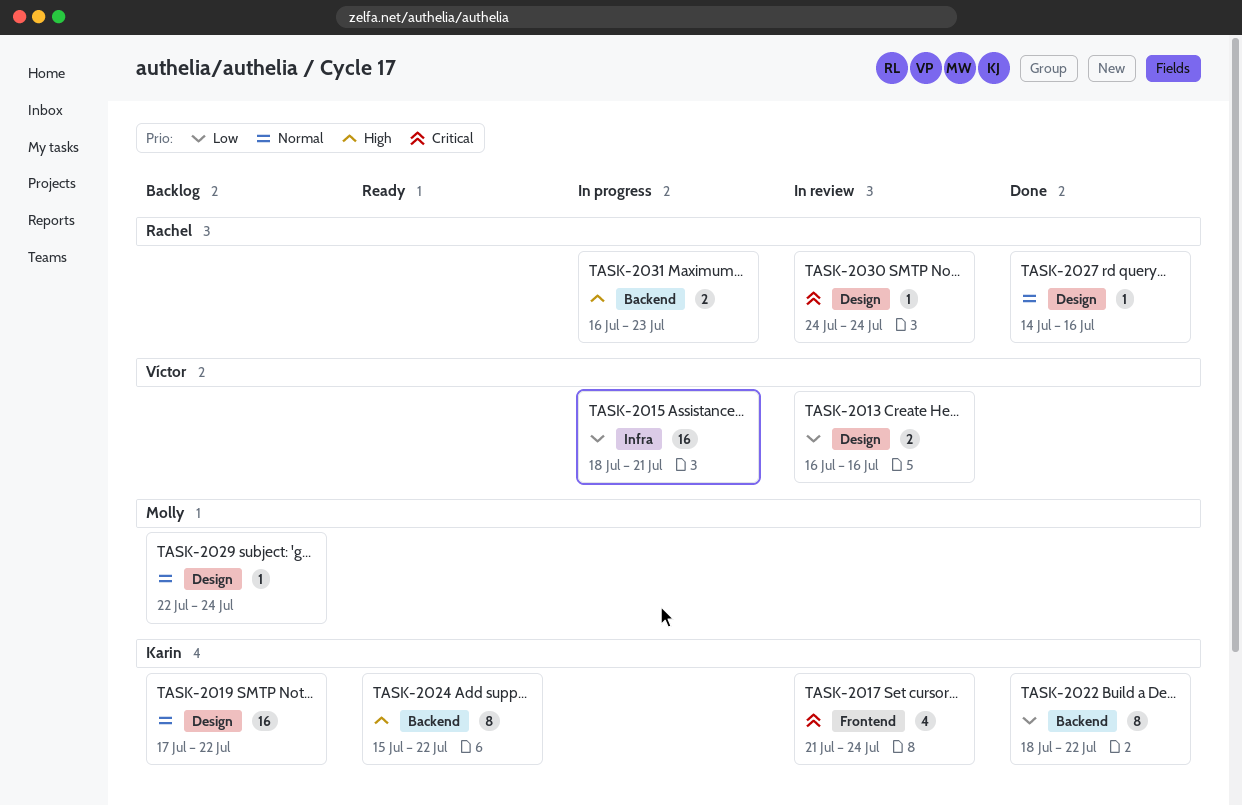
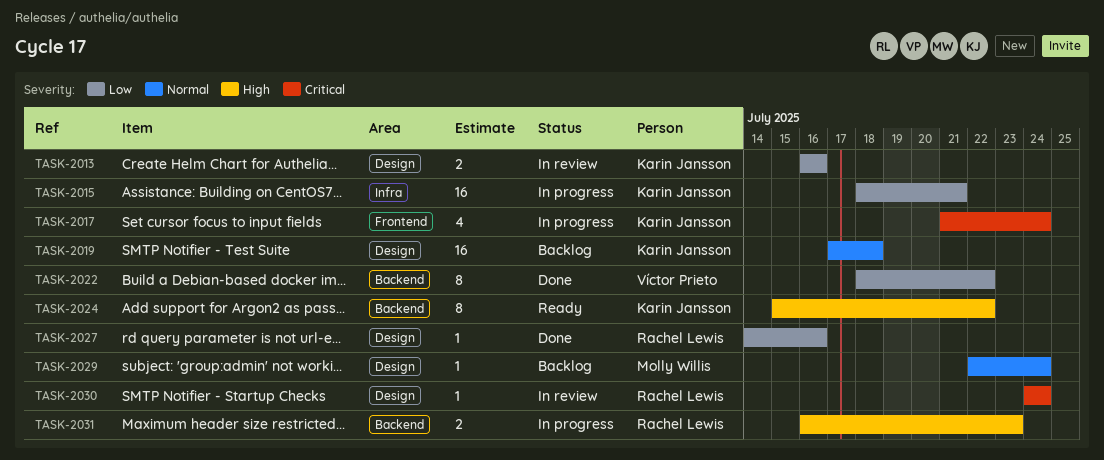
TASK-2013, owner: Víctor Prieto -> Karin Jansson
TASK-2015, owner: Víctor Prieto -> Karin Jansson
TASK-2017, status: In review -> In progress
TASK-2019, due: Jul 22 -> Jul 18
TASK-2022, owner: Karin Jansson -> Víctor Prieto
TASK-2027, priority: Normal -> Low

